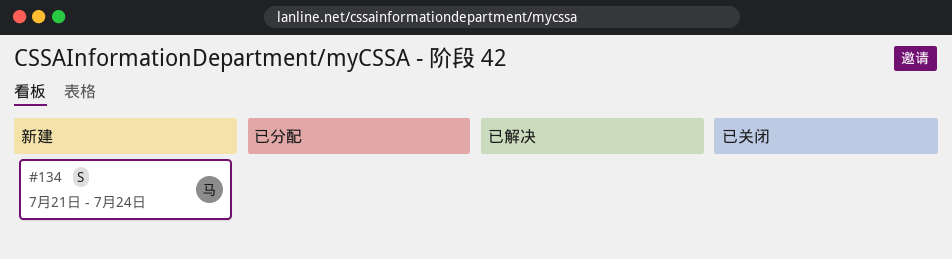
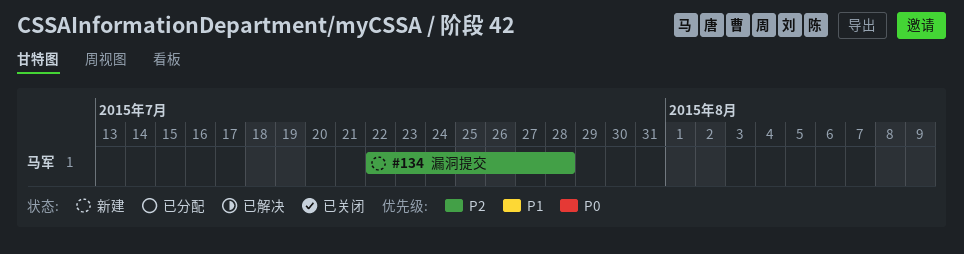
#134, start: Jul 21 -> Jul 22
#134, due: Jul 24 -> Jul 28

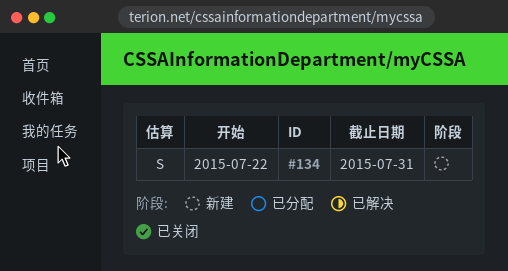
#134, due: Jul 28 -> Jul 31

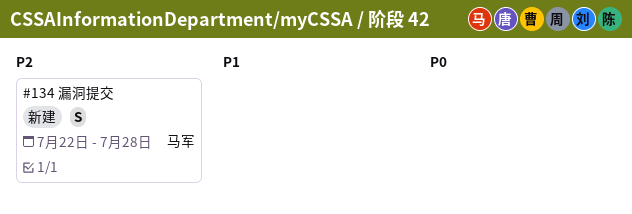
#134, due: Jul 31 -> Jul 28

